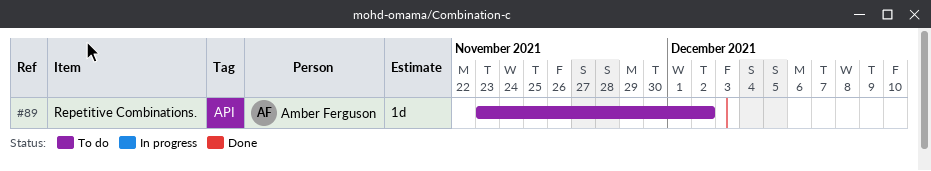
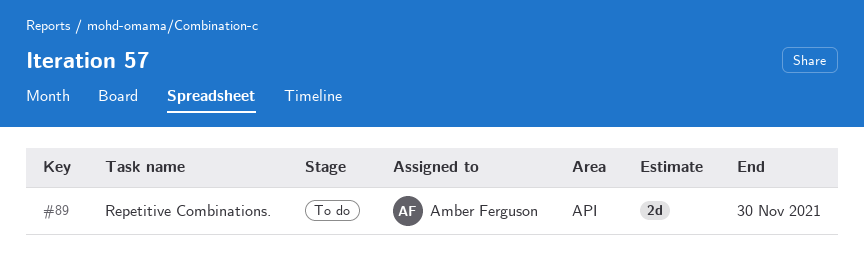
#89, estimate: 1d -> 2d
#89, due: Dec 2 -> Nov 30

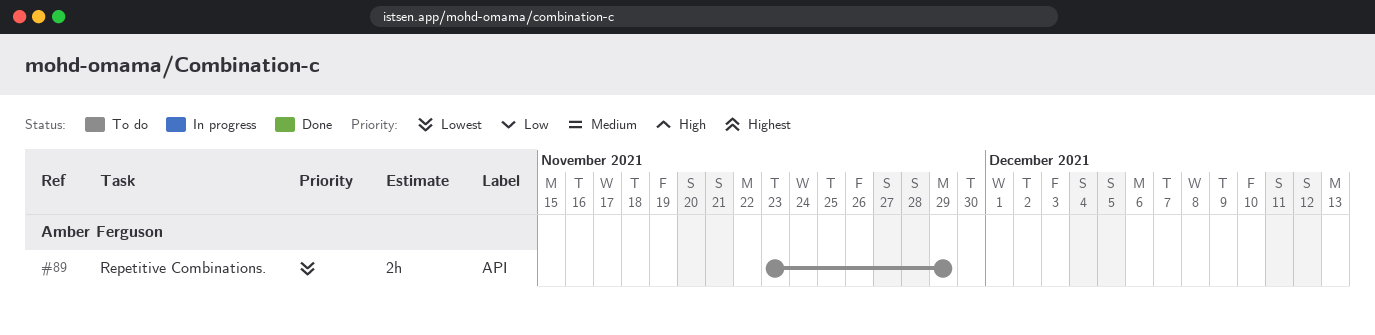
#89, estimate: 2d -> 2h
#89, due: Nov 30 -> Nov 29

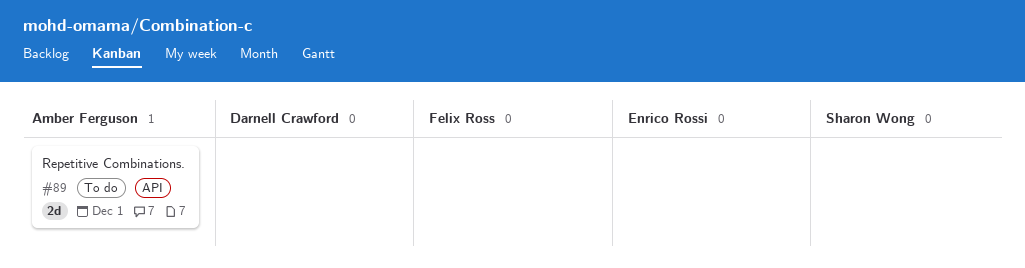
#89, estimate: 2h -> 2d
#89, due: Nov 29 -> Dec 1

